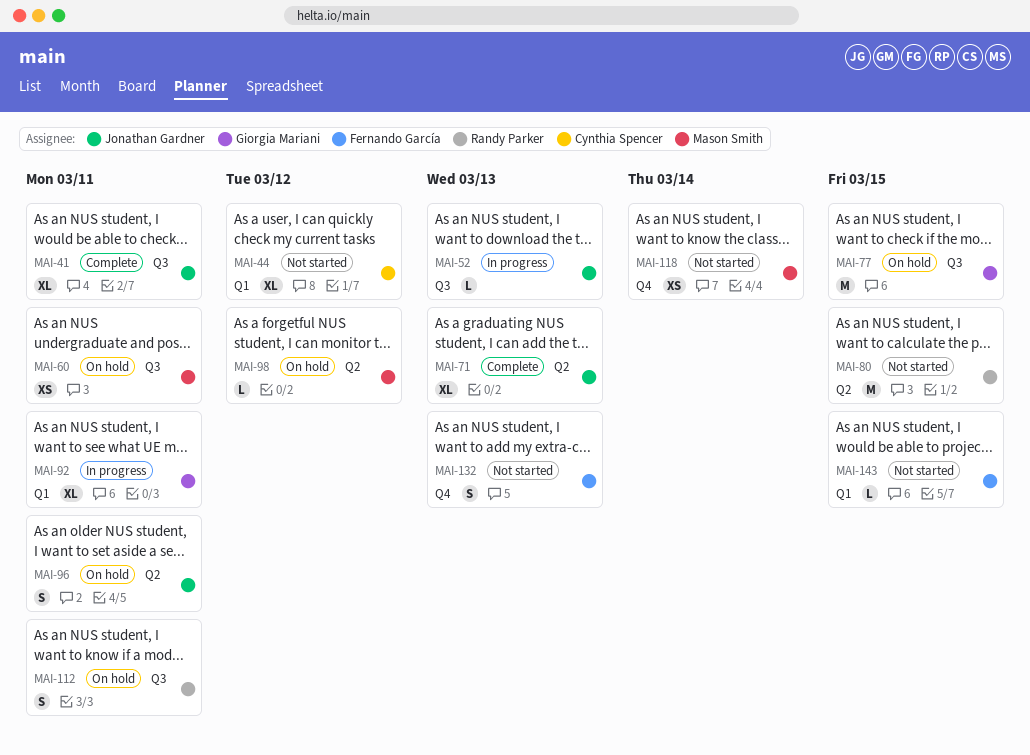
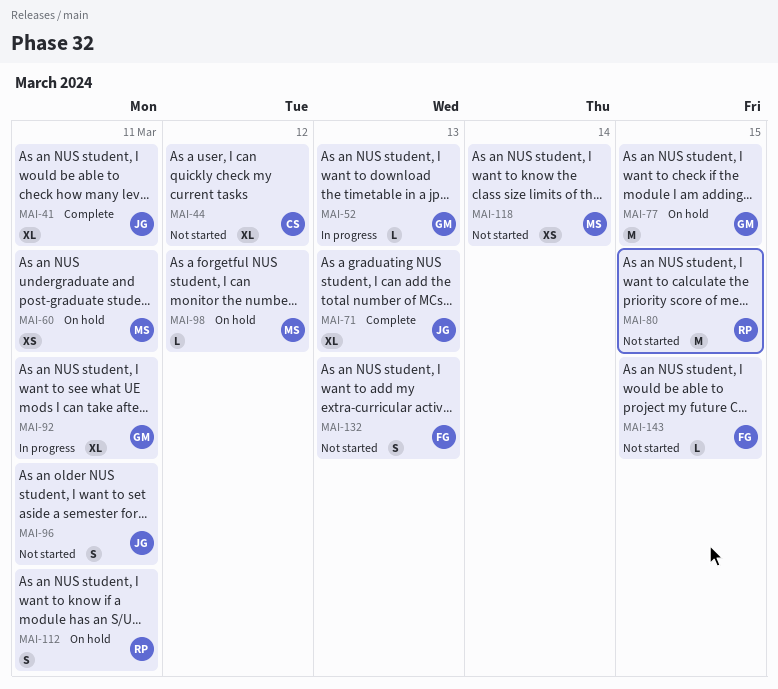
MAI-52, owner: Jonathan Gardner -> Giorgia Mariani
MAI-96, status: On hold -> Not started

